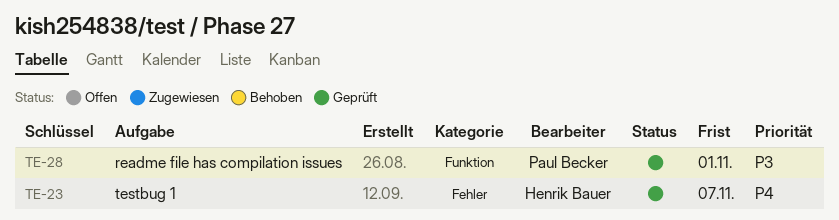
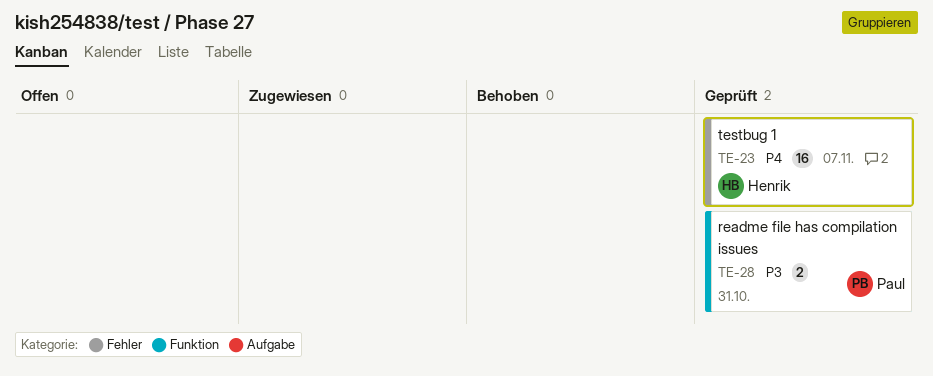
TE-28, due: Nov 1 -> Oct 31

